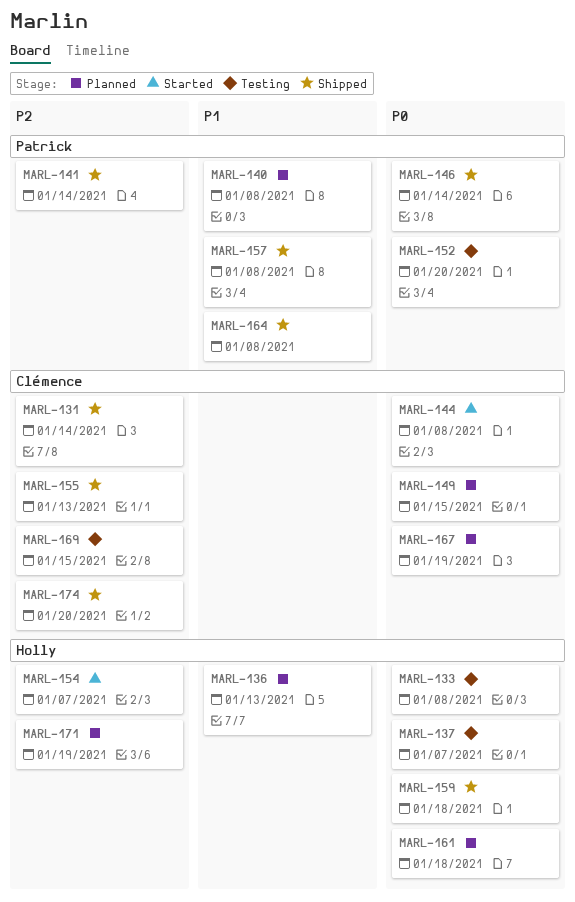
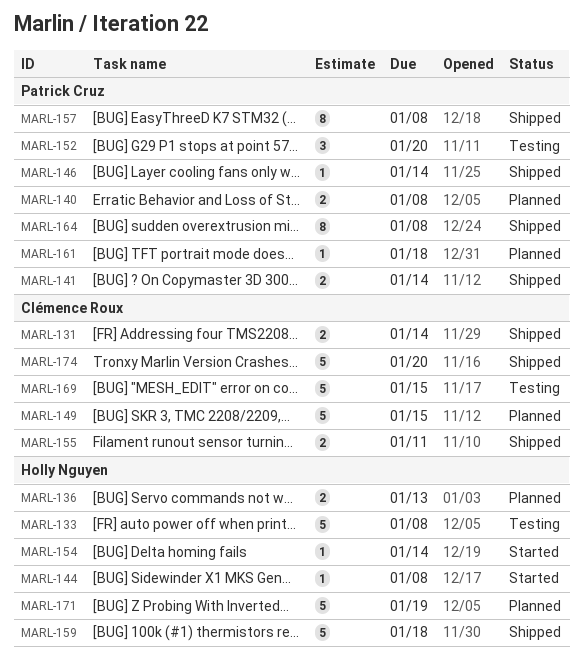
MARL-137: present -> none
MARL-144, owner: Clémence Roux -> Holly Nguyen
MARL-154, due: Jan 7 -> Jan 14
MARL-155, due: Jan 13 -> Jan 11
MARL-161, owner: Holly Nguyen -> Patrick Cruz
MARL-167: present -> none

